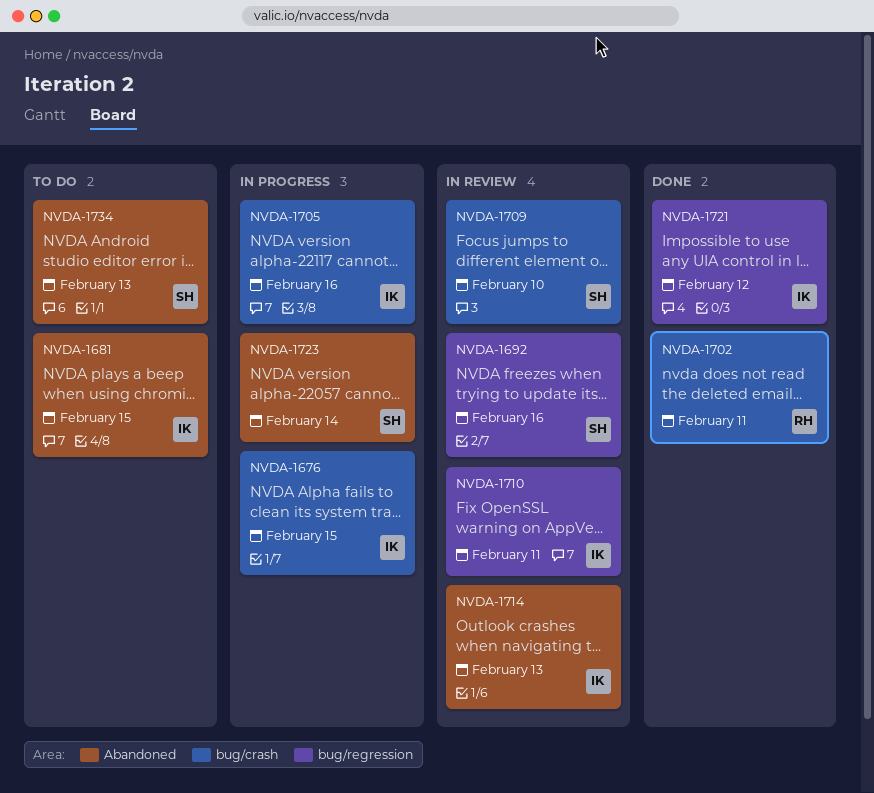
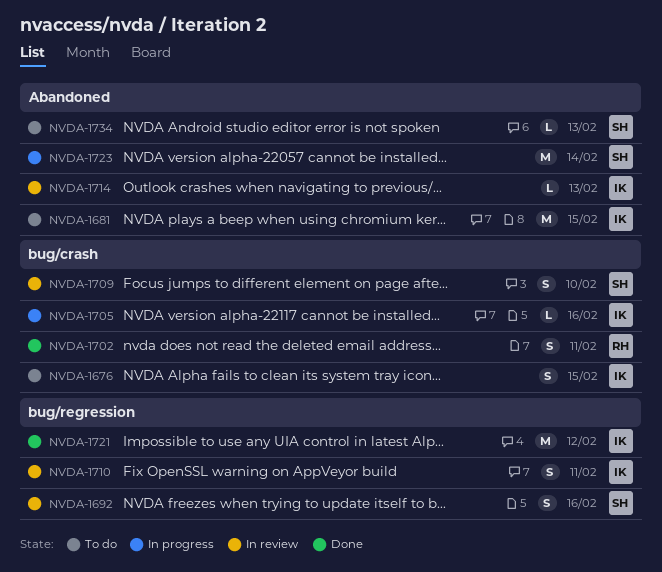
NVDA-1676, status: In progress -> To do

